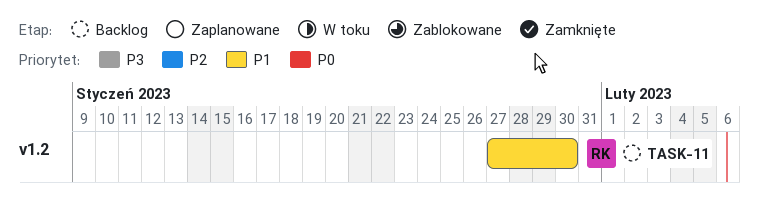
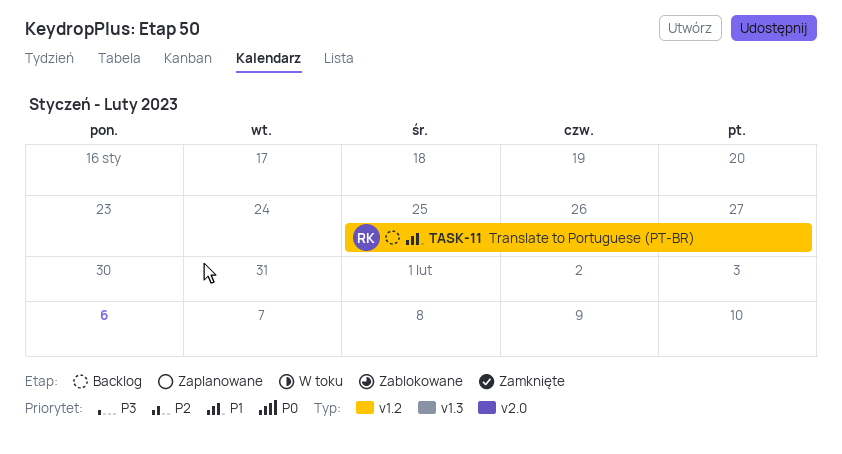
TASK-11, start: Jan 27 -> Jan 25
TASK-11, due: Jan 30 -> Jan 27

